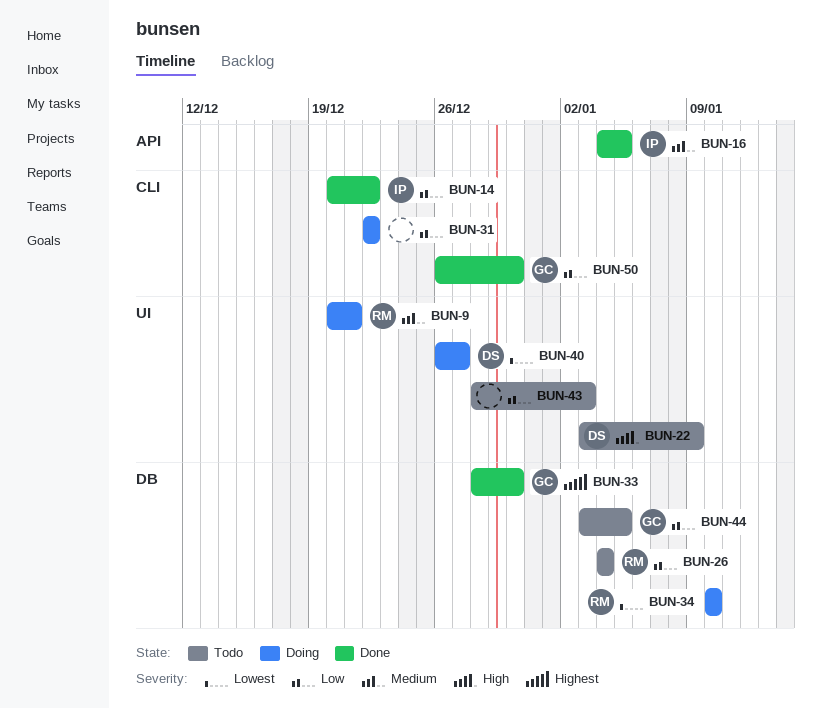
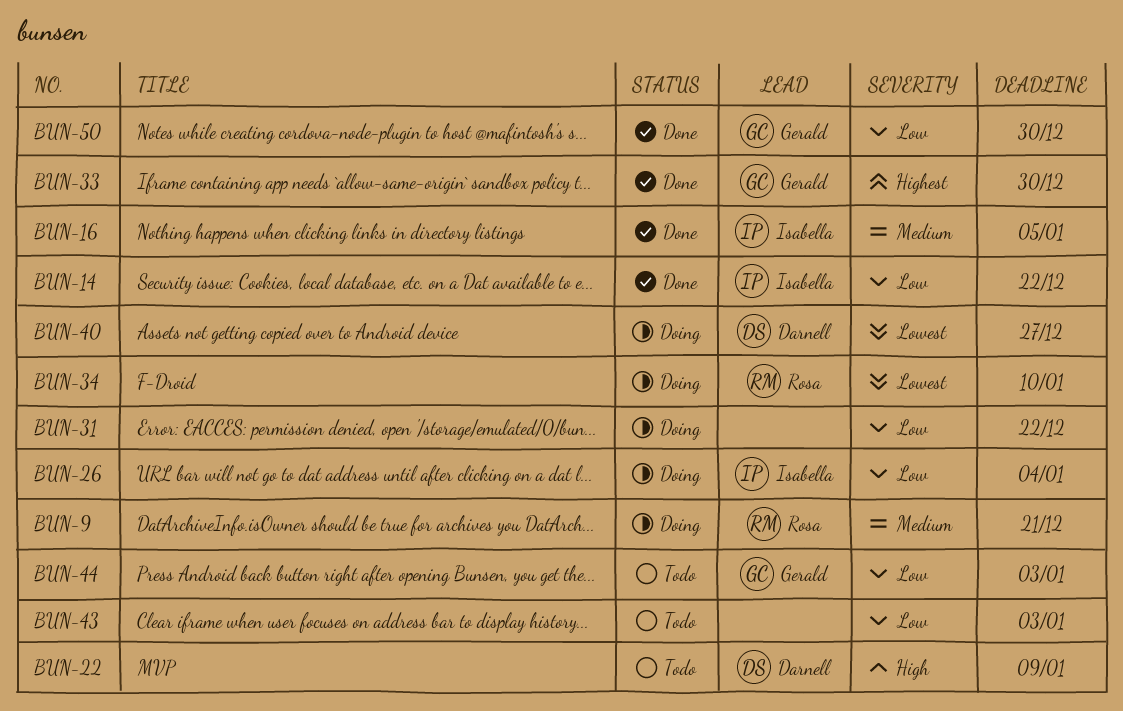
BUN-26, status: Todo -> Doing
BUN-26, owner: Rosa -> Isabella
BUN-44, due: Jan 5 -> Jan 3

